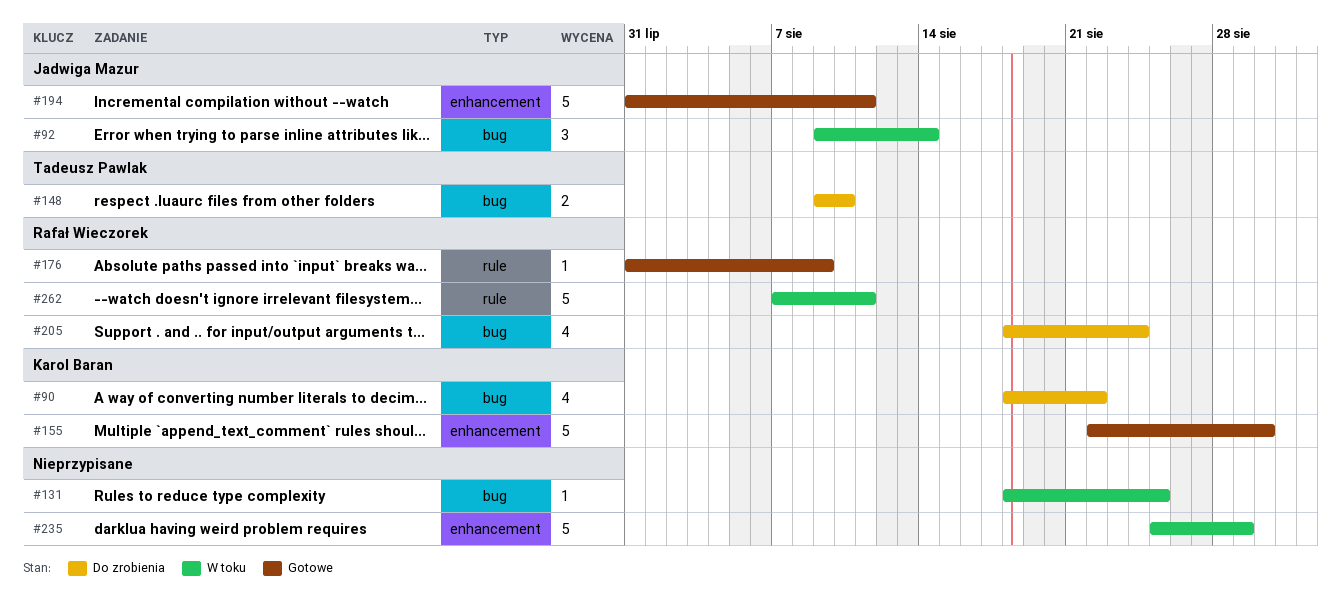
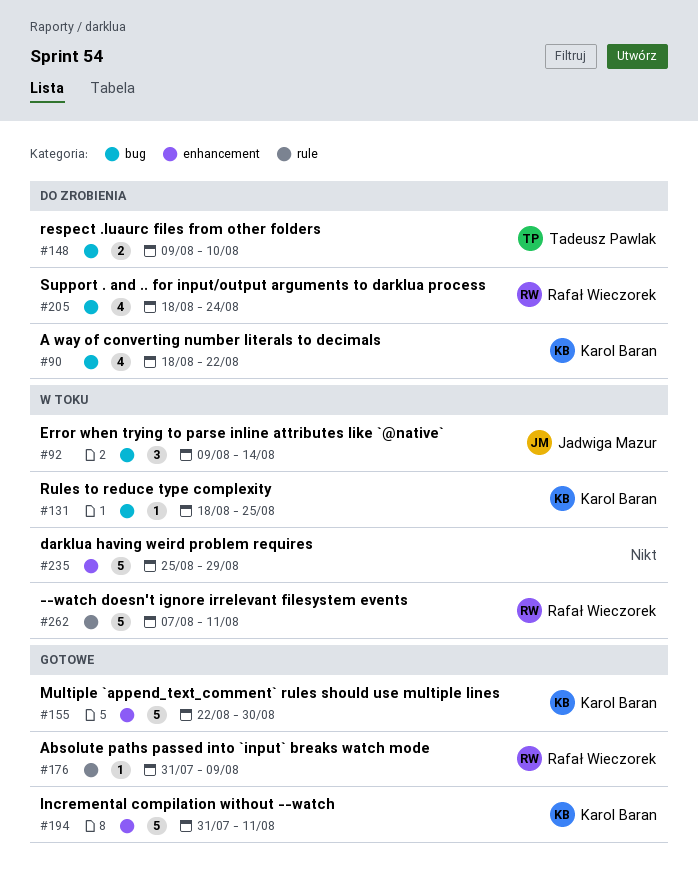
#131, owner: none -> Karol Baran
#194, owner: Jadwiga Mazur -> Karol Baran

